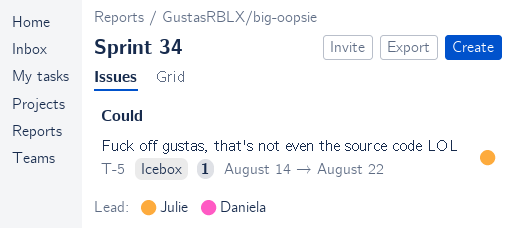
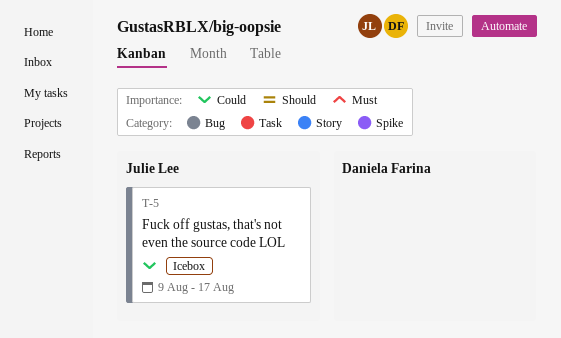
T-5, start: Aug 14 -> Aug 9
T-5, due: Aug 22 -> Aug 17

